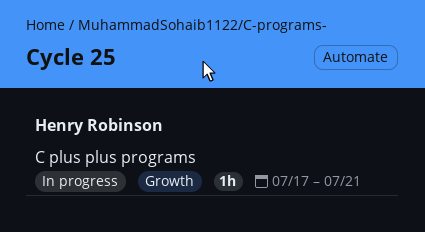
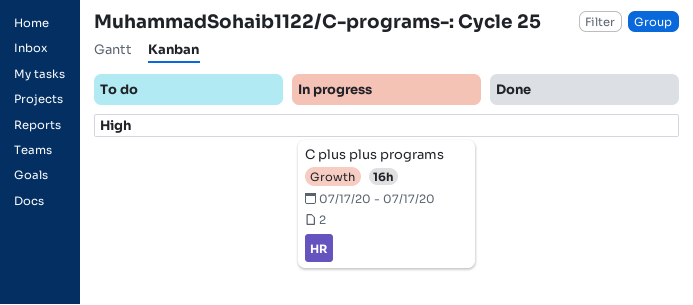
C plus plus programs, estimate: 1h -> 16h
C plus plus programs, due: Jul 21 -> Jul 17

